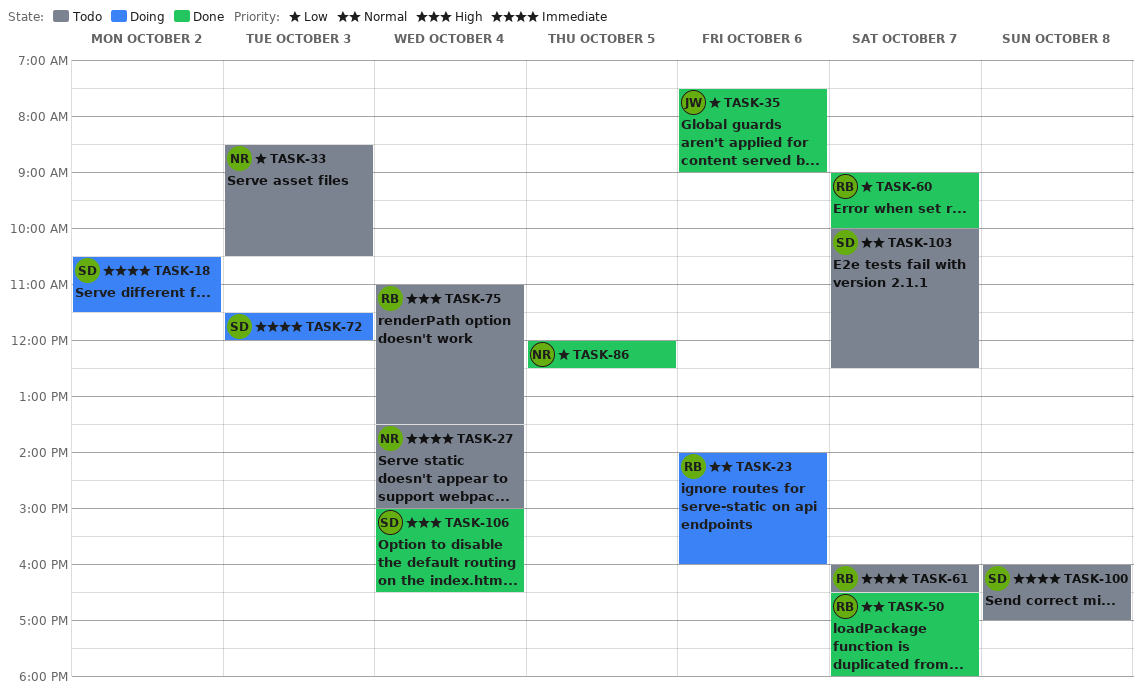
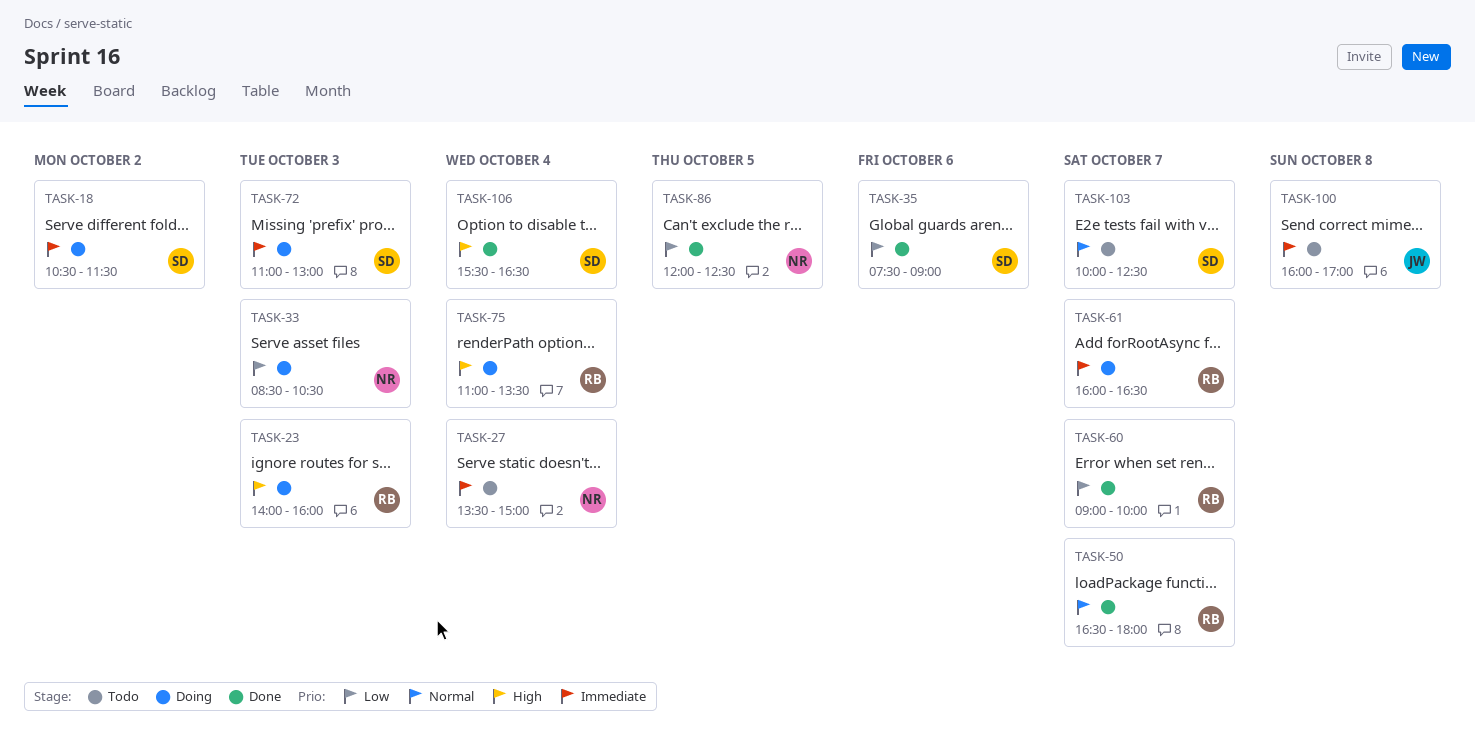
TASK-23, priority: Normal -> High
TASK-23, day: Oct 6 -> Oct 3
TASK-33, status: Todo -> Doing
TASK-35, owner: JW -> SD
TASK-61, status: Todo -> Doing
TASK-72, begins: 11:30 -> 11:00
TASK-72, ends: 12:00 -> 13:00
TASK-75, status: Todo -> Doing
TASK-100, owner: SD -> JW
TASK-106, begins: 15:00 -> 15:30

